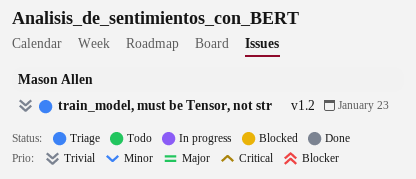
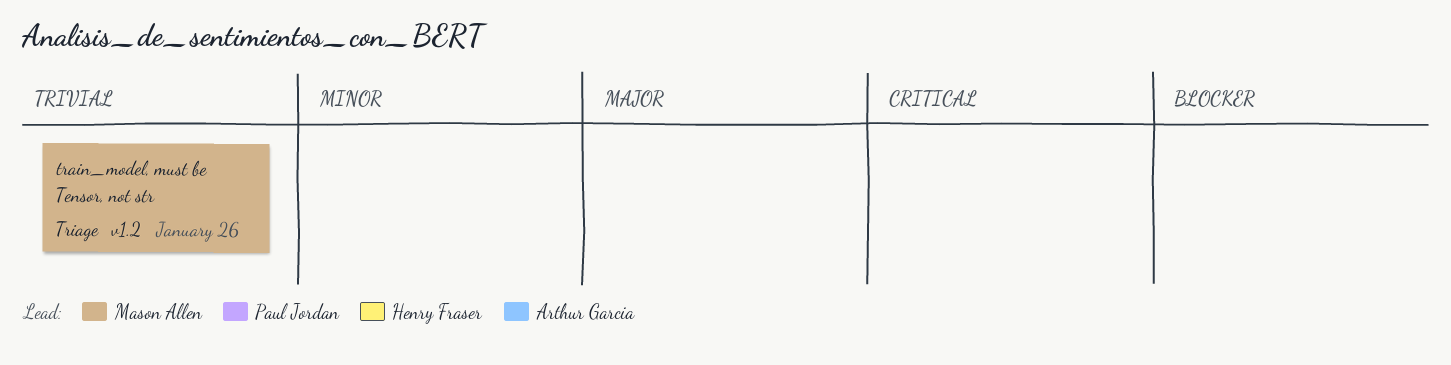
train_model, must be Tensor, not str, due: Jan 23 -> Jan 26

